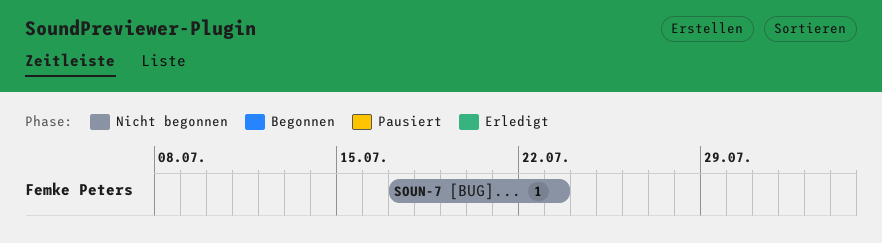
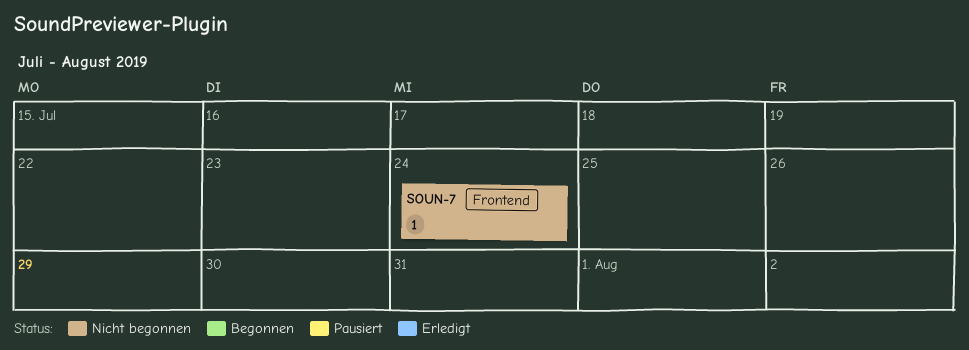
SOUN-7, due: Jul 23 -> Jul 24

